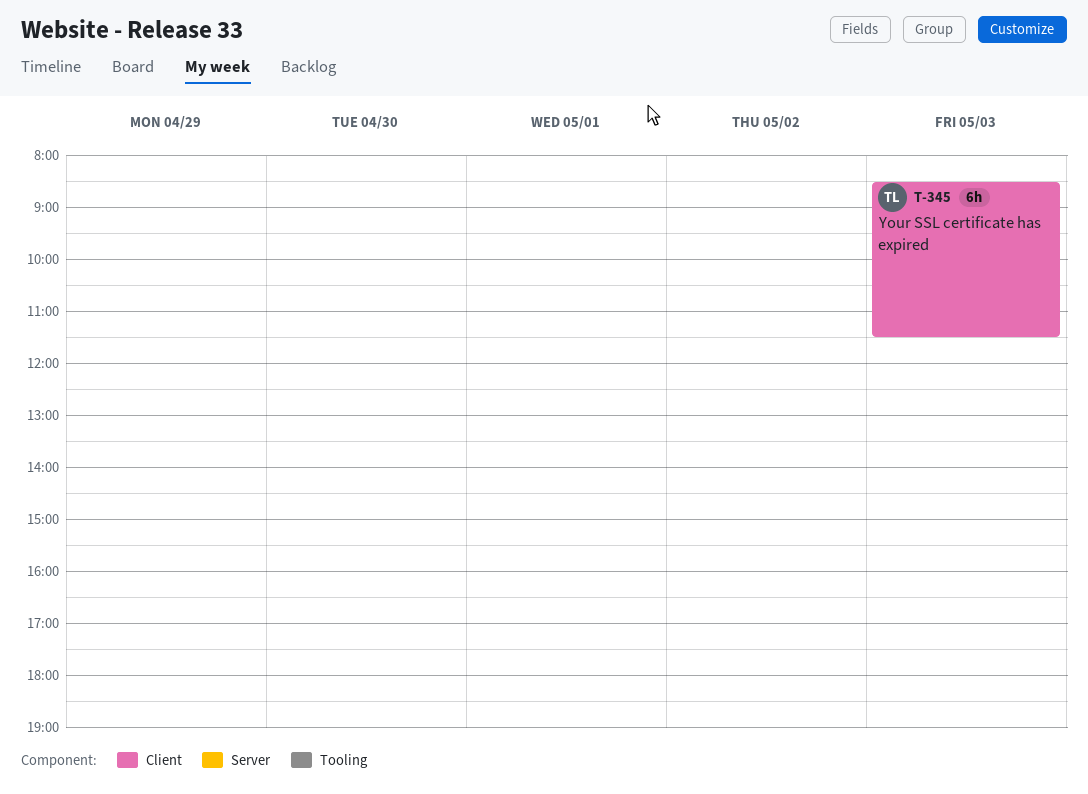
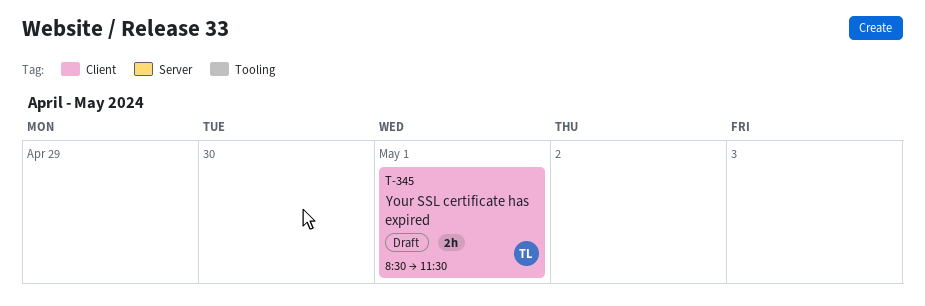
T-345, estimate: 6h -> 2h
T-345, day: May 3 -> May 1

